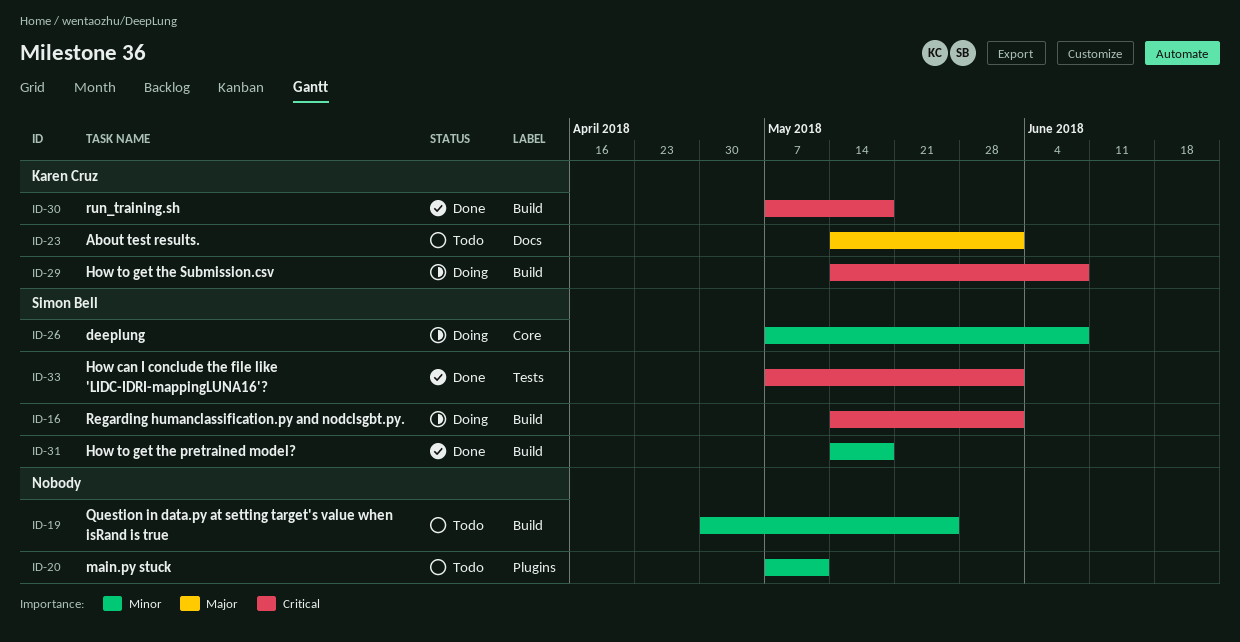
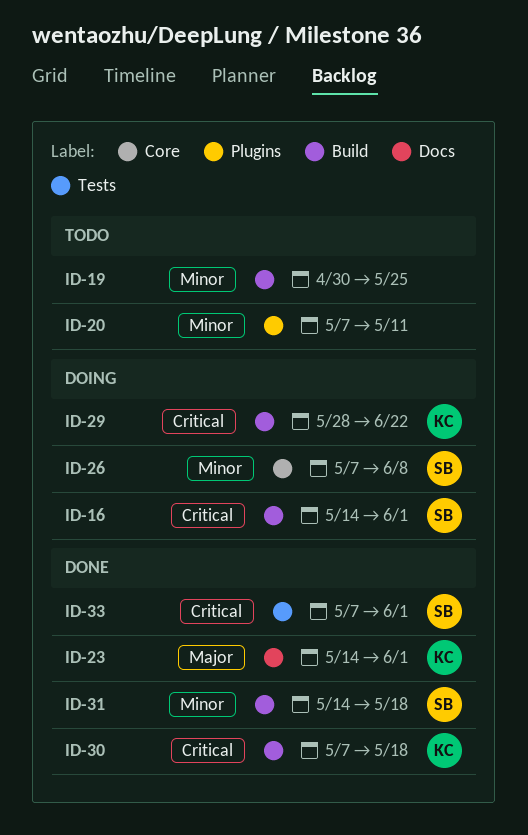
ID-23, status: Todo -> Done
ID-29, start: May 14 -> May 28
ID-29, due: Jun 8 -> Jun 22

